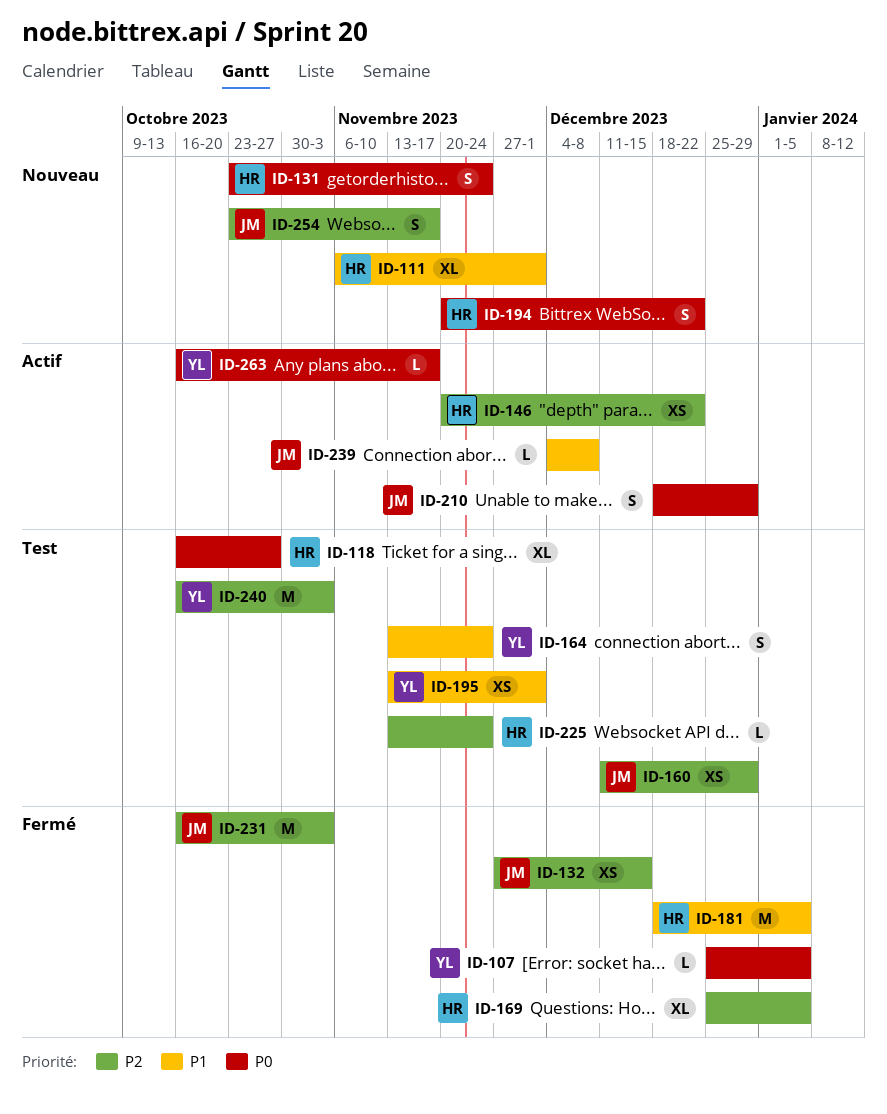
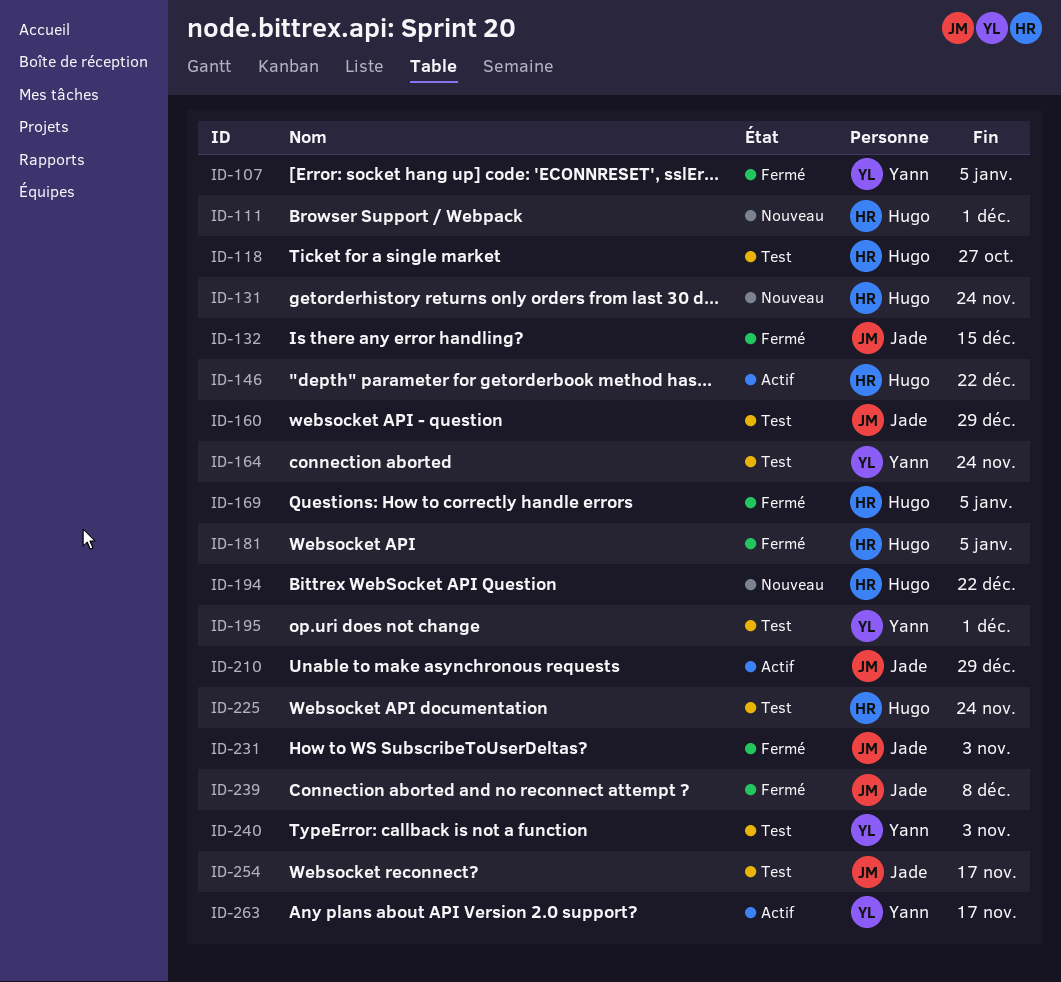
ID-239, status: Actif -> Fermé
ID-254, status: Nouveau -> Test

